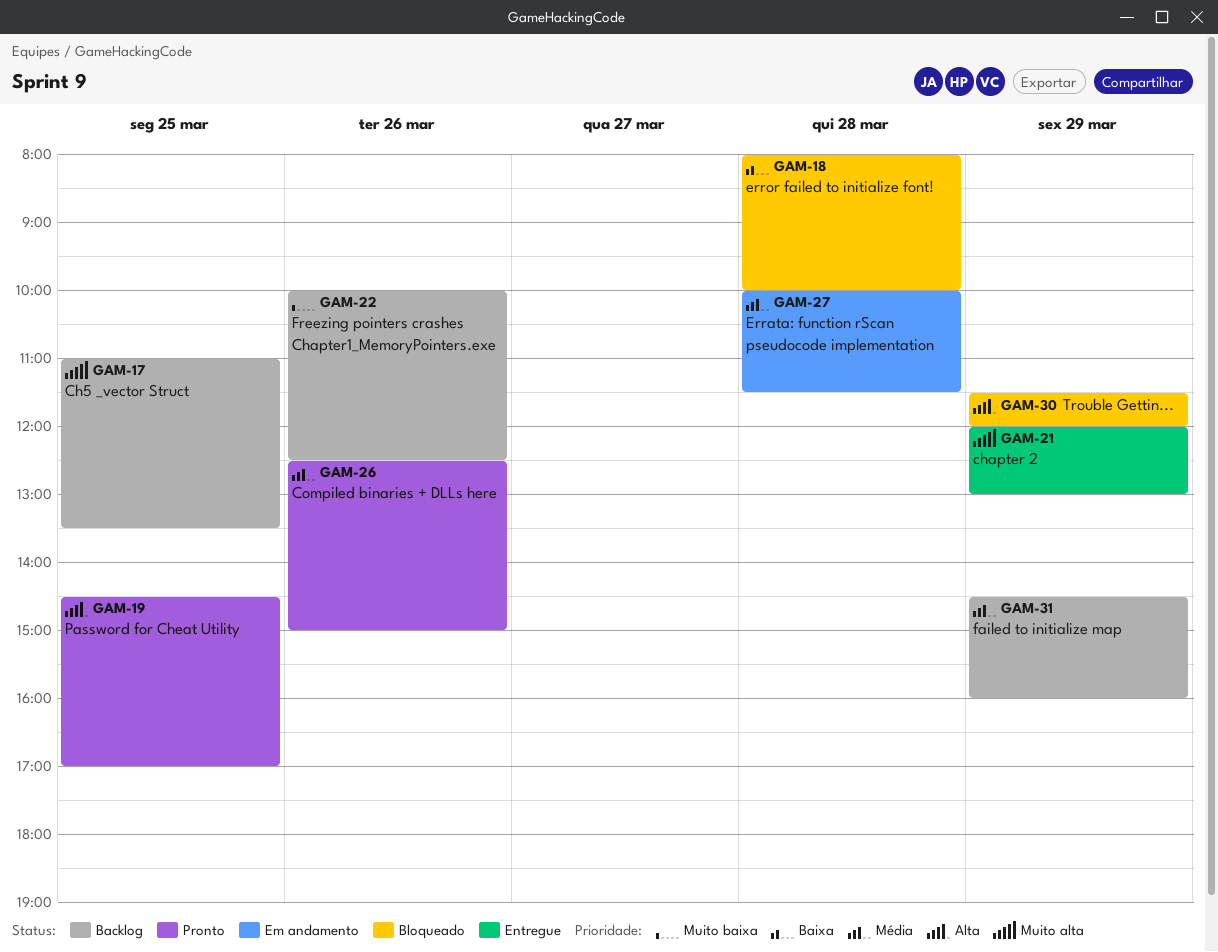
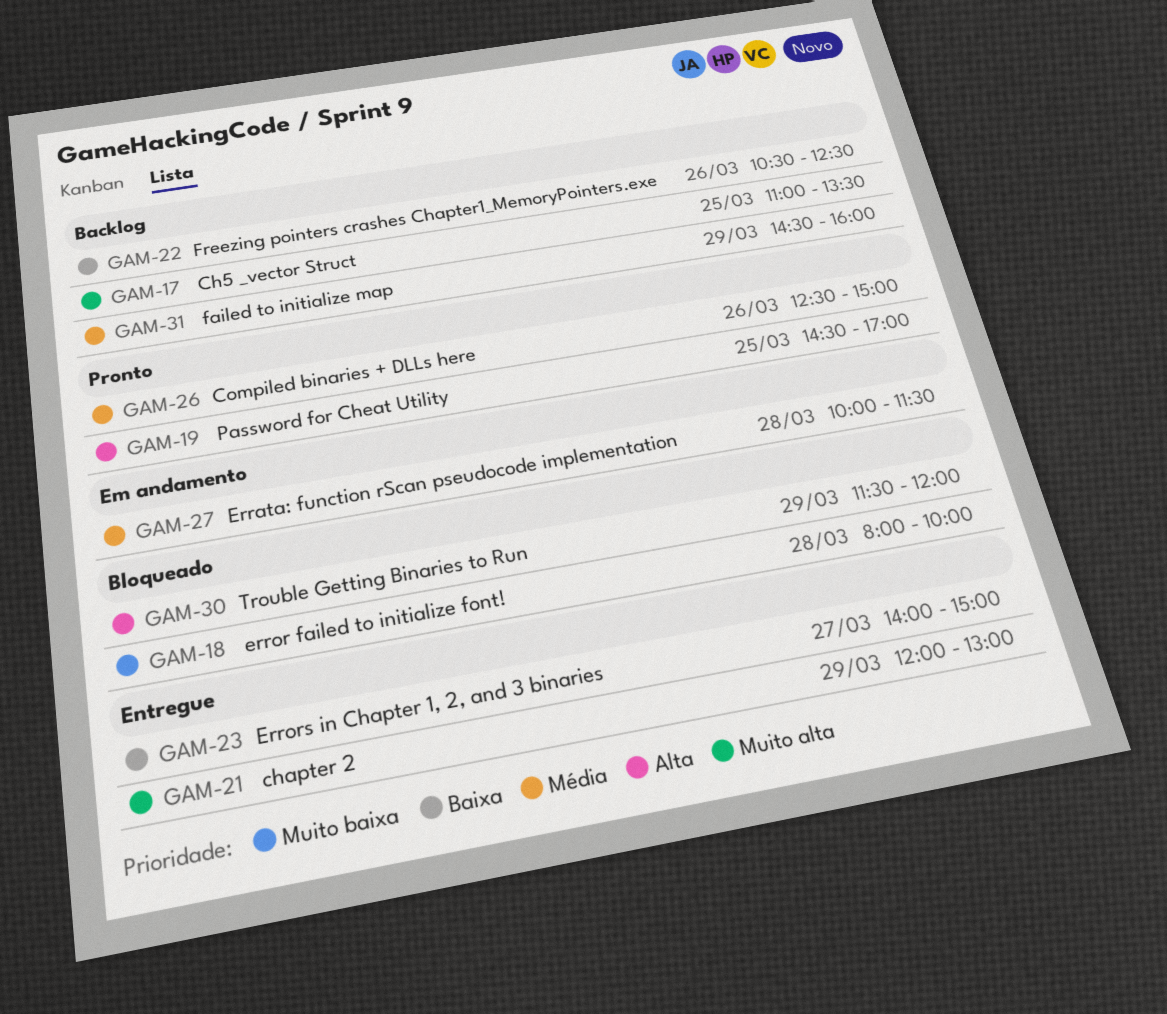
GAM-18, priority: Baixa -> Muito baixa
GAM-22, priority: Muito baixa -> Baixa
GAM-22, begins: 10:00 -> 10:30
GAM-23: none -> present

